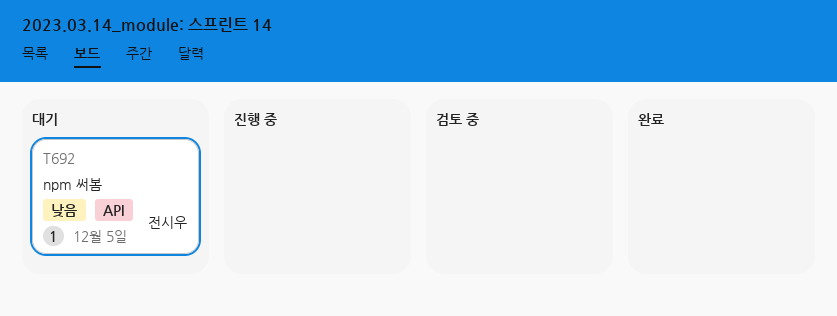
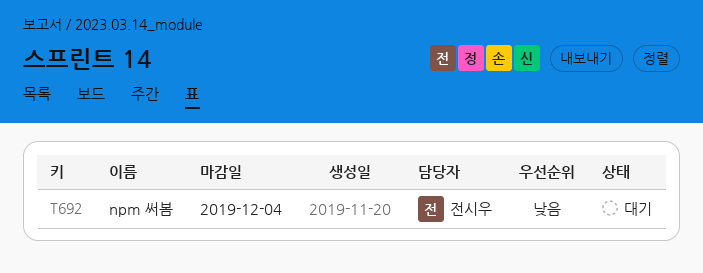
T692, due: Dec 5 -> Dec 4

